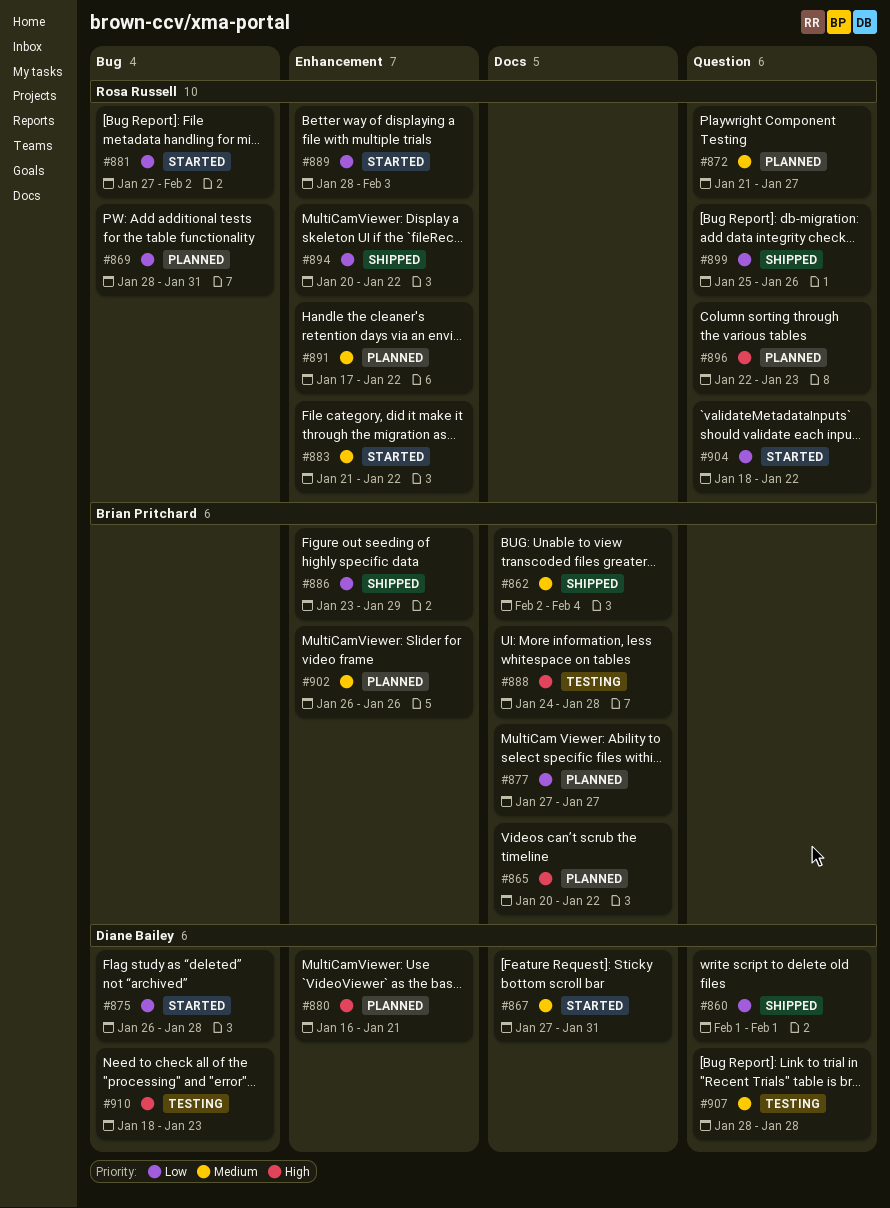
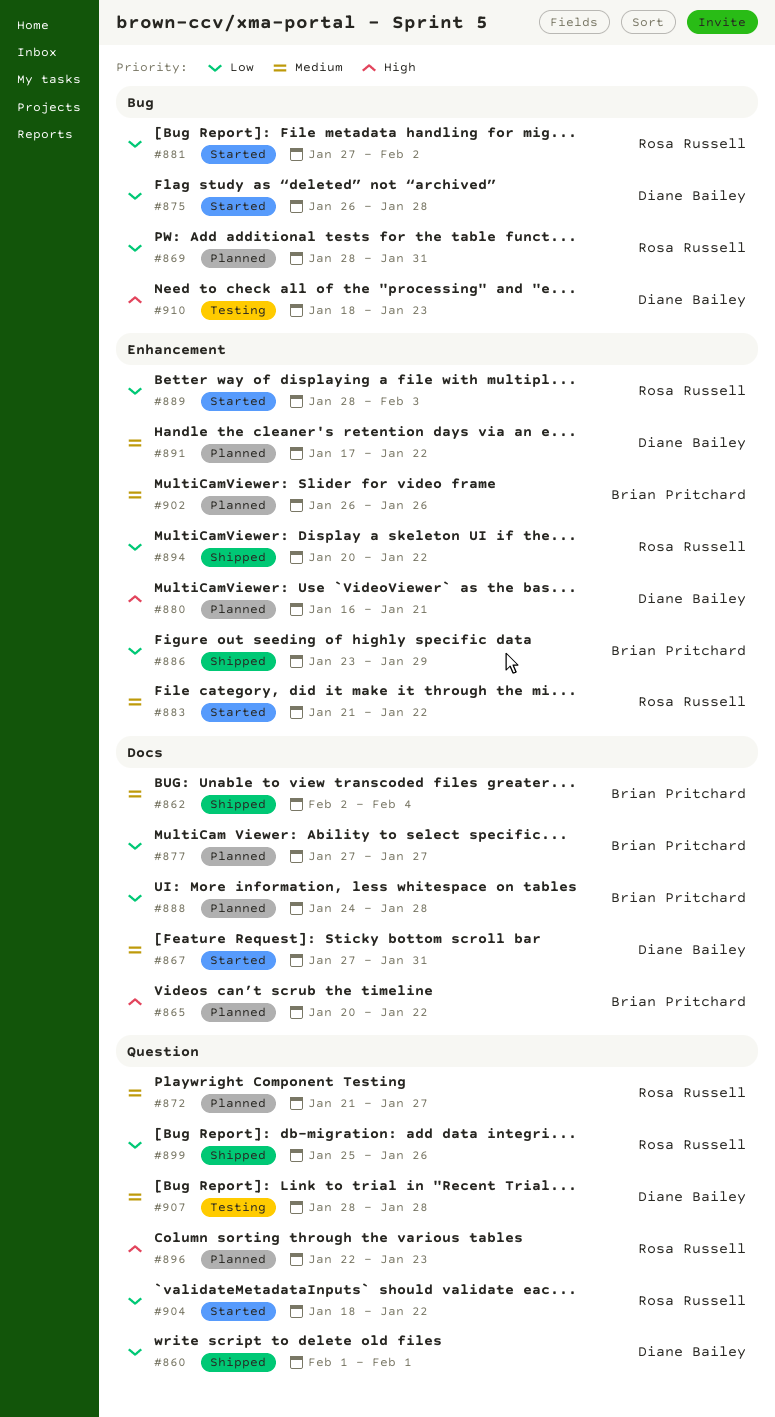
#888, status: Testing -> Planned
#888, priority: High -> Low
#891, owner: Rosa Russell -> Diane Bailey

